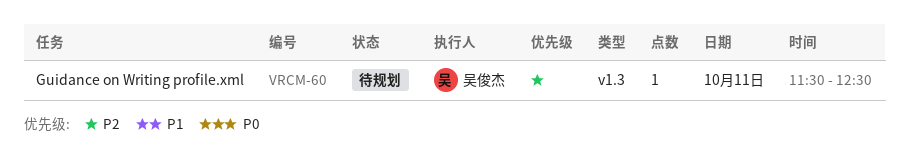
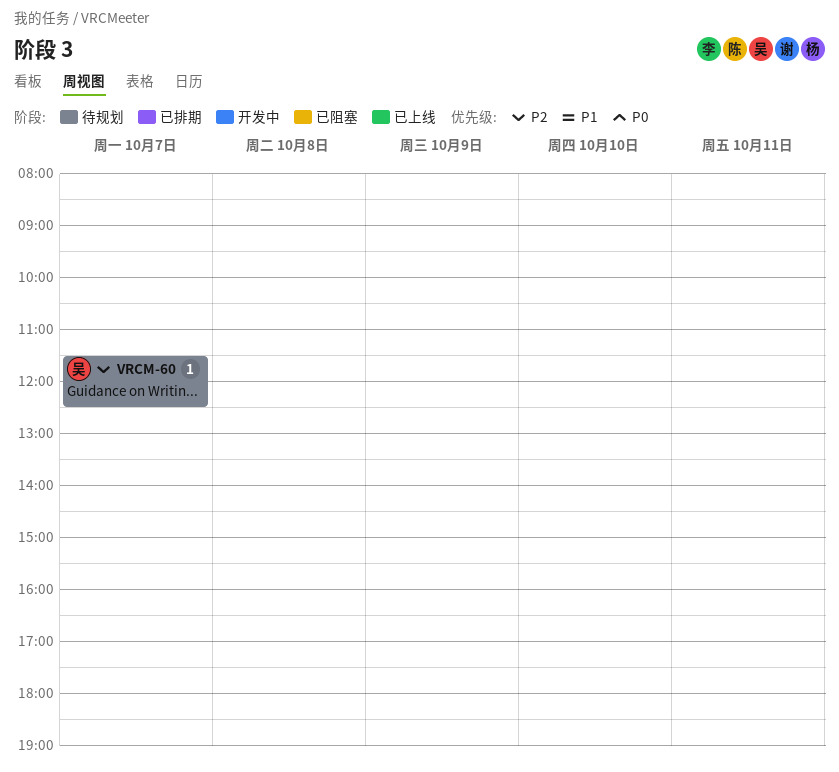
VRCM-60, day: Oct 11 -> Oct 7

